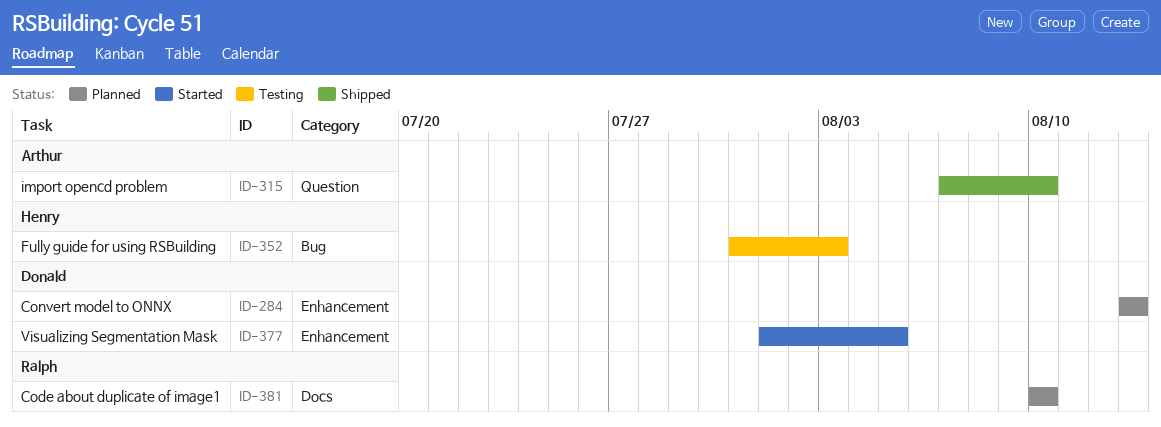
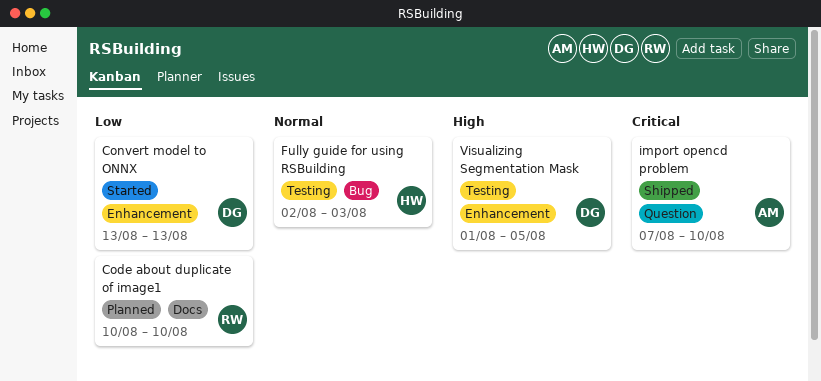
Convert model to ONNX, status: Planned -> Started
Fully guide for using RSBuilding, start: Jul 31 -> Aug 2
Visualizing Segmentation Mask, status: Started -> Testing

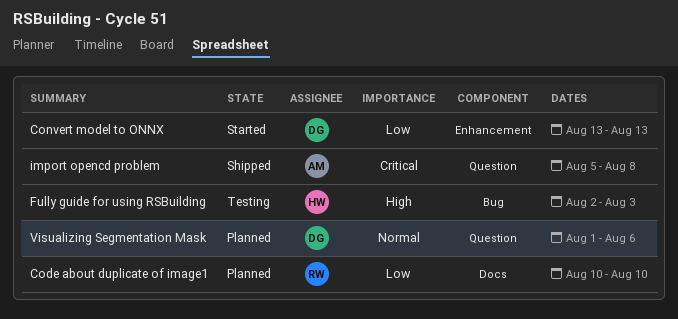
Fully guide for using RSBuilding, priority: Normal -> High
import opencd problem, start: Aug 7 -> Aug 5
import opencd problem, due: Aug 10 -> Aug 8
Visualizing Segmentation Mask, status: Testing -> Planned
Visualizing Segmentation Mask, priority: High -> Normal
Visualizing Segmentation Mask, label: Enhancement -> Question
Visualizing Segmentation Mask, due: Aug 5 -> Aug 6

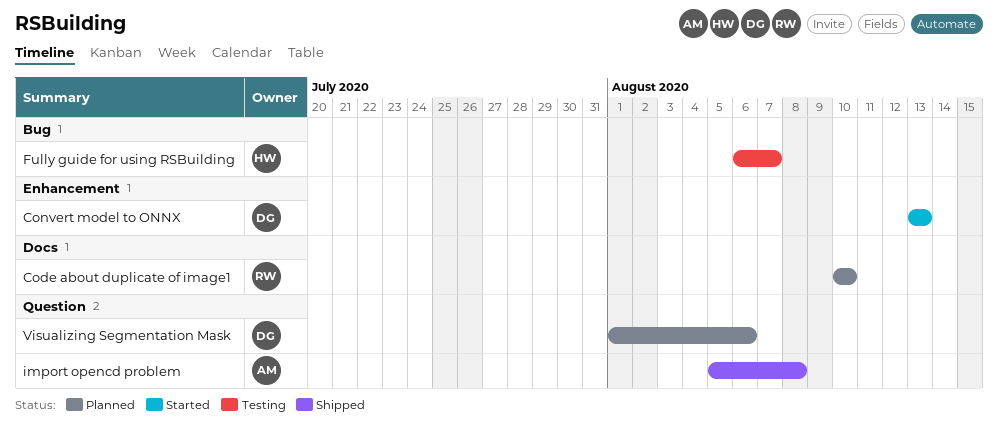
Fully guide for using RSBuilding, start: Aug 2 -> Aug 6
Fully guide for using RSBuilding, due: Aug 3 -> Aug 7

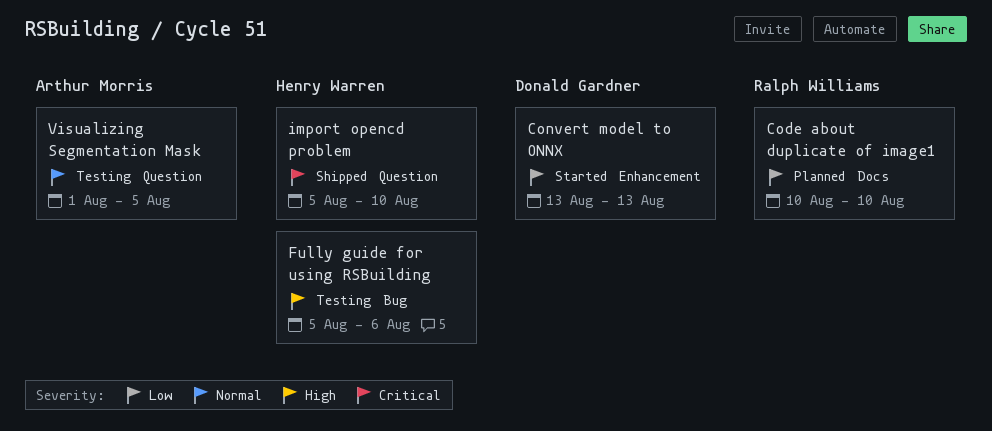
Fully guide for using RSBuilding, start: Aug 6 -> Aug 5
Fully guide for using RSBuilding, due: Aug 7 -> Aug 6
import opencd problem, owner: Arthur Morris -> Henry Warren
import opencd problem, due: Aug 8 -> Aug 10
Visualizing Segmentation Mask, status: Planned -> Testing
Visualizing Segmentation Mask, owner: Donald Gardner -> Arthur Morris
Visualizing Segmentation Mask, due: Aug 6 -> Aug 5

